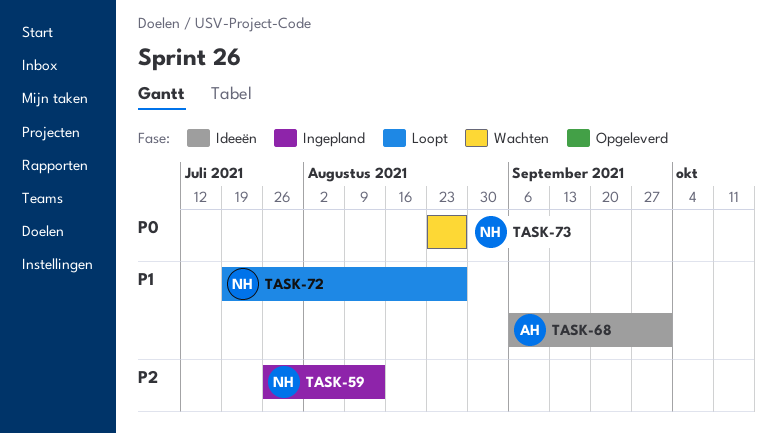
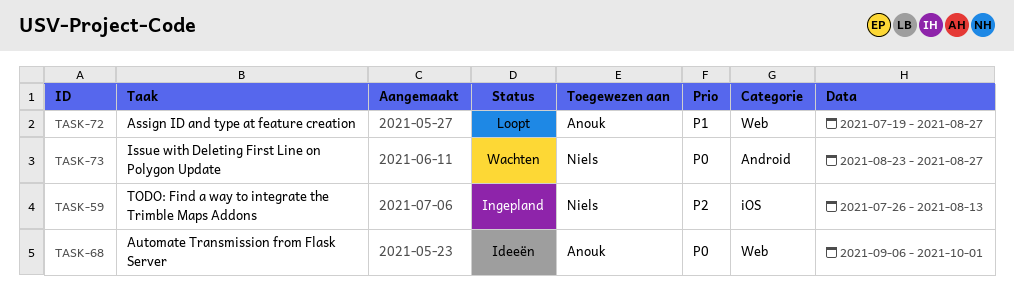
TASK-68, priority: P1 -> P0
TASK-72, owner: Niels -> Anouk

